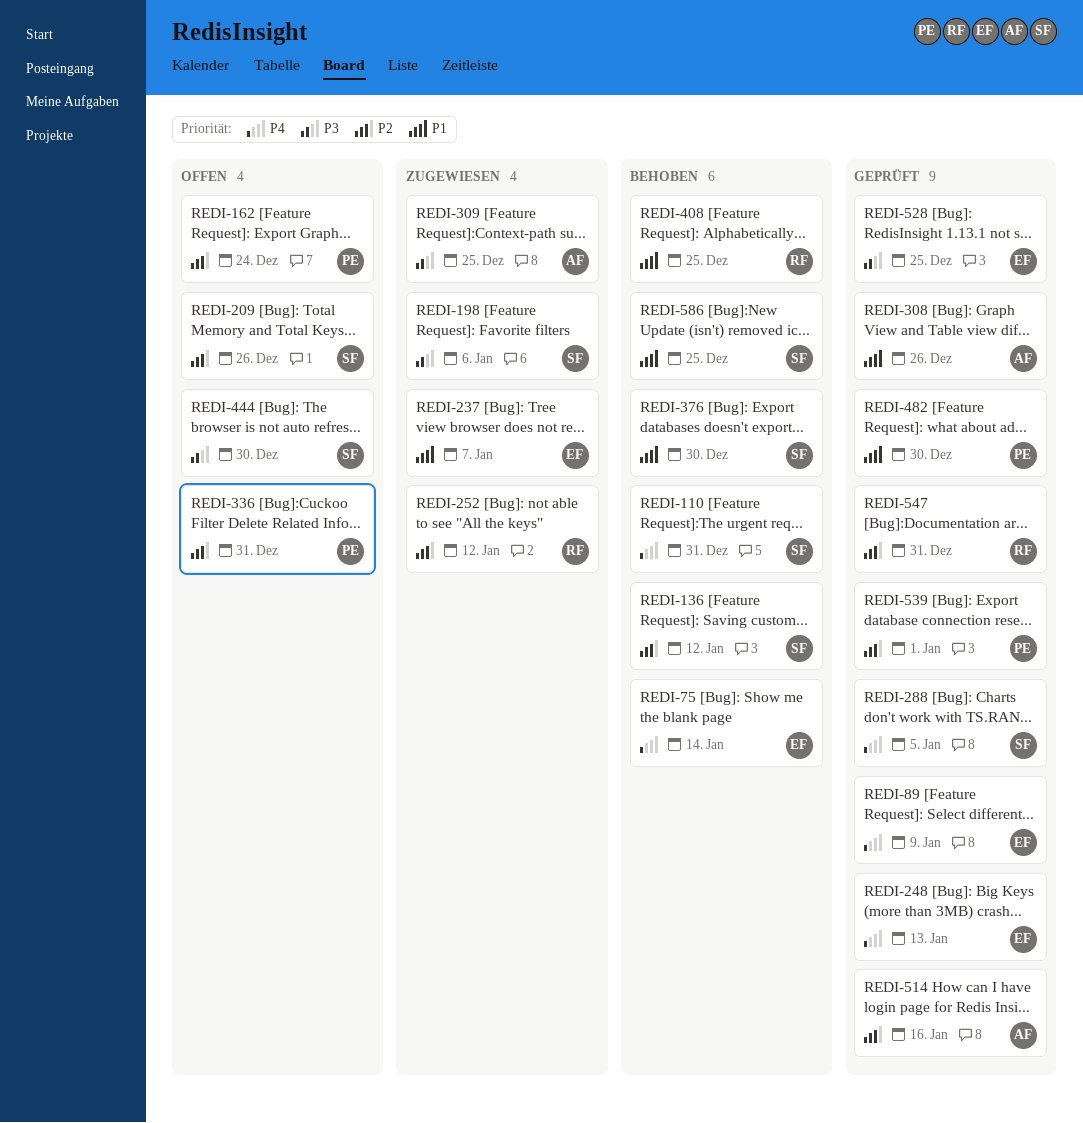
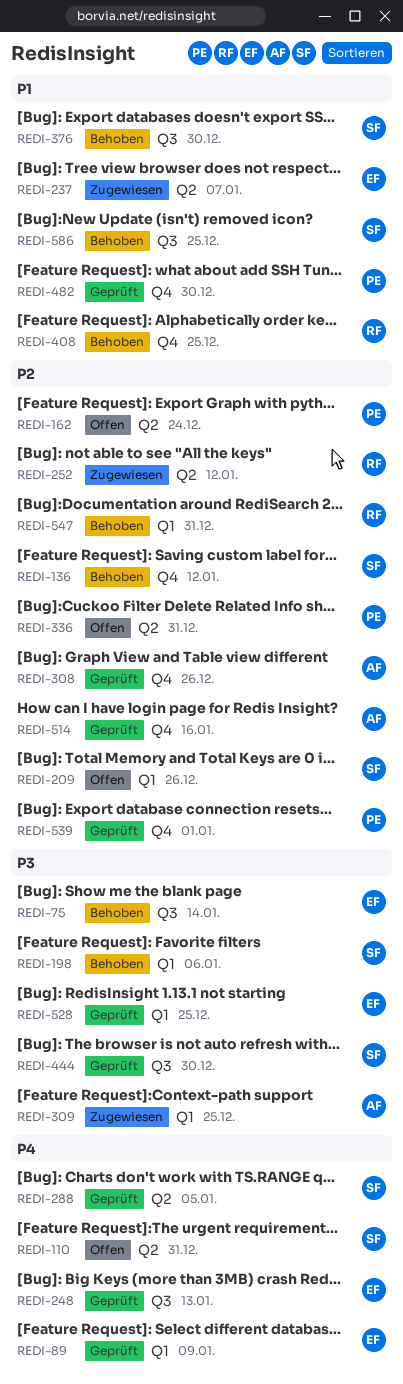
REDI-75, priority: P4 -> P3
REDI-110, status: Behoben -> Offen
REDI-198, status: Zugewiesen -> Behoben
REDI-308, priority: P1 -> P2
REDI-444, status: Offen -> Geprüft
REDI-547, status: Geprüft -> Behoben

